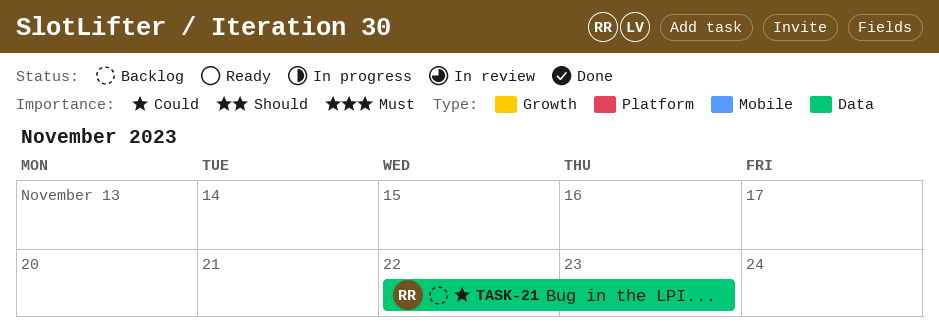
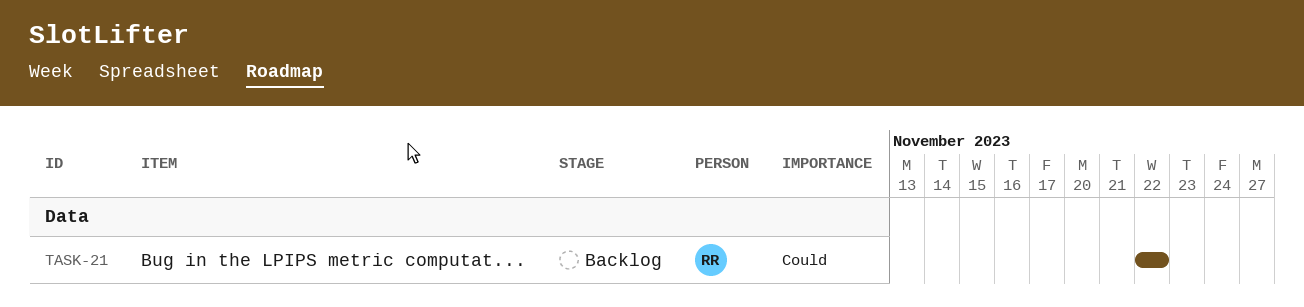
TASK-21, due: Nov 23 -> Nov 22

